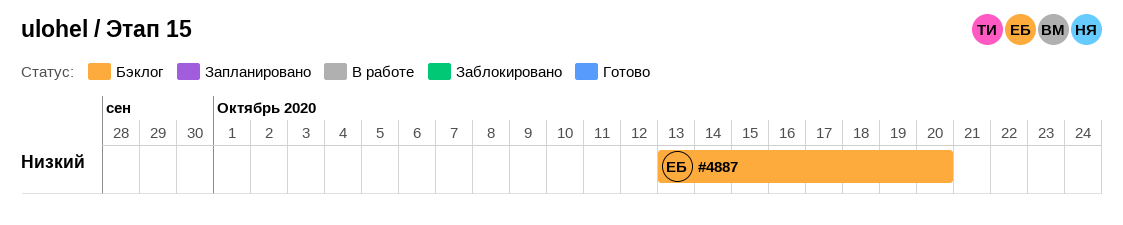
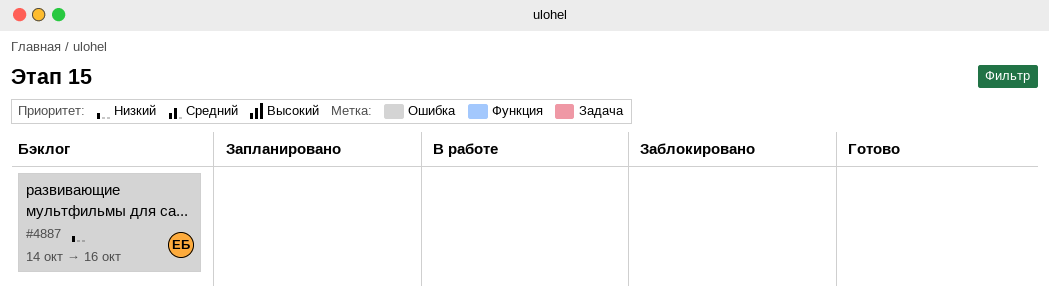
#4887, start: Oct 13 -> Oct 14
#4887, due: Oct 20 -> Oct 16

